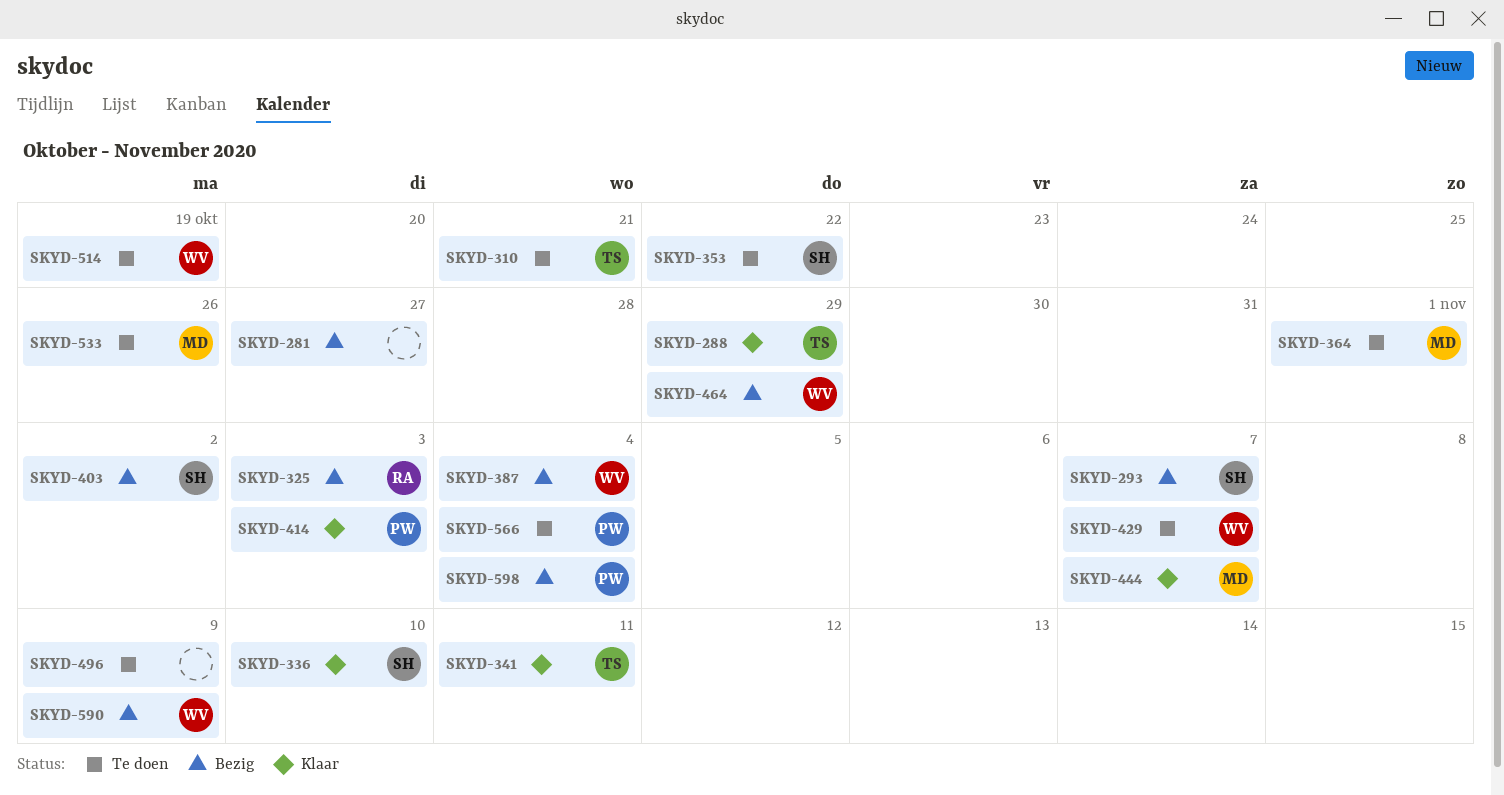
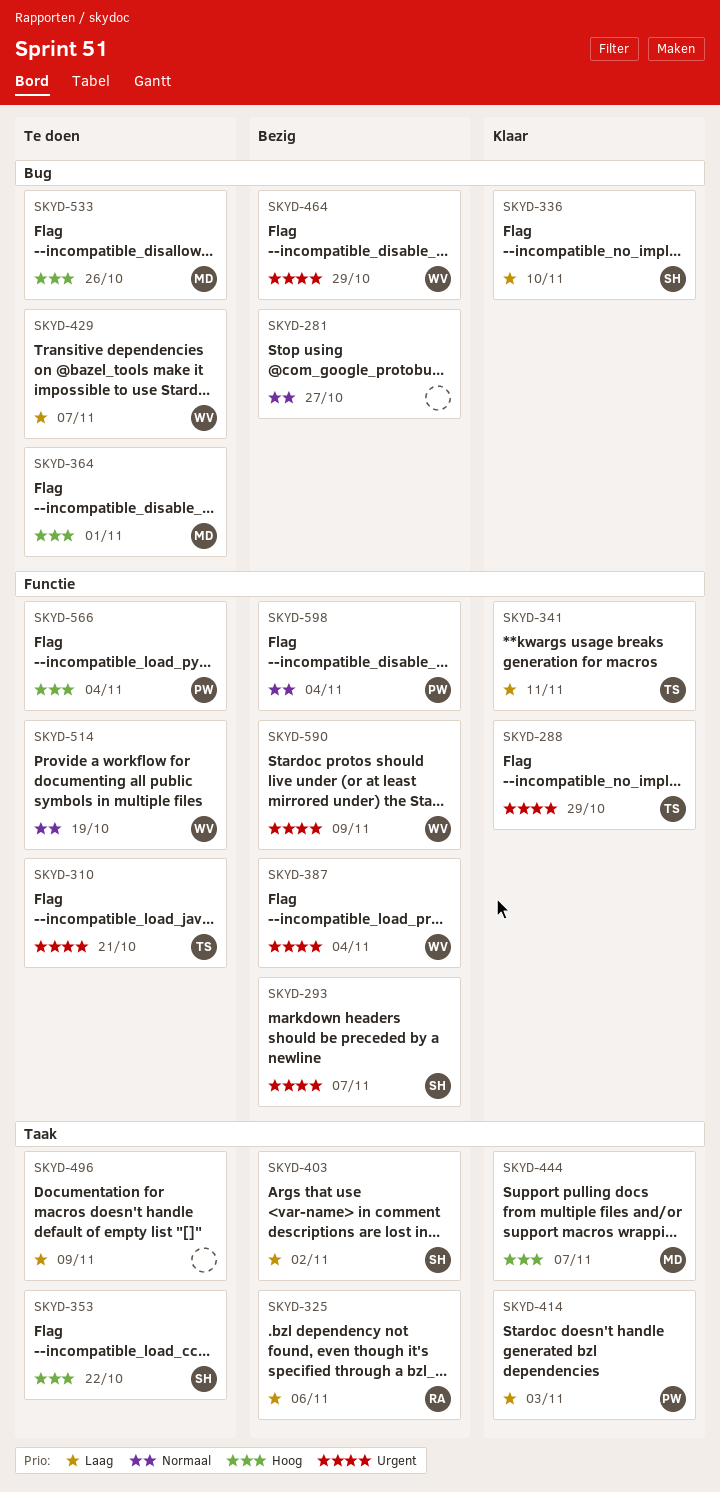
SKYD-325, due: Nov 3 -> Nov 6

